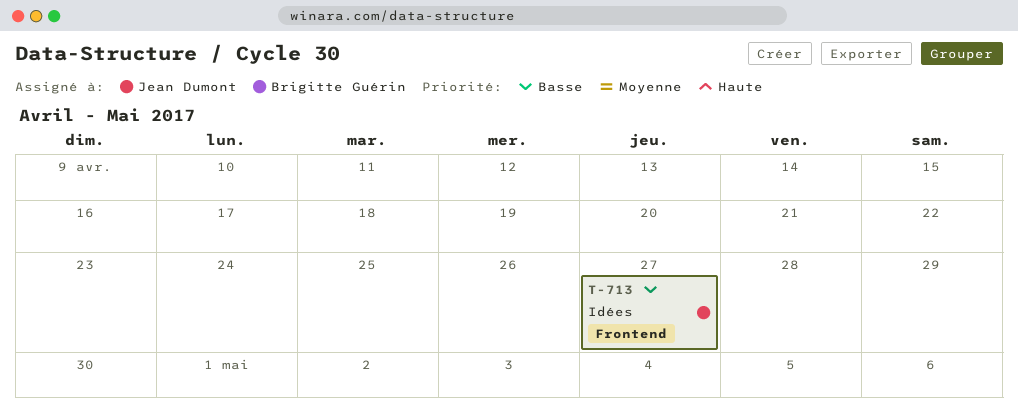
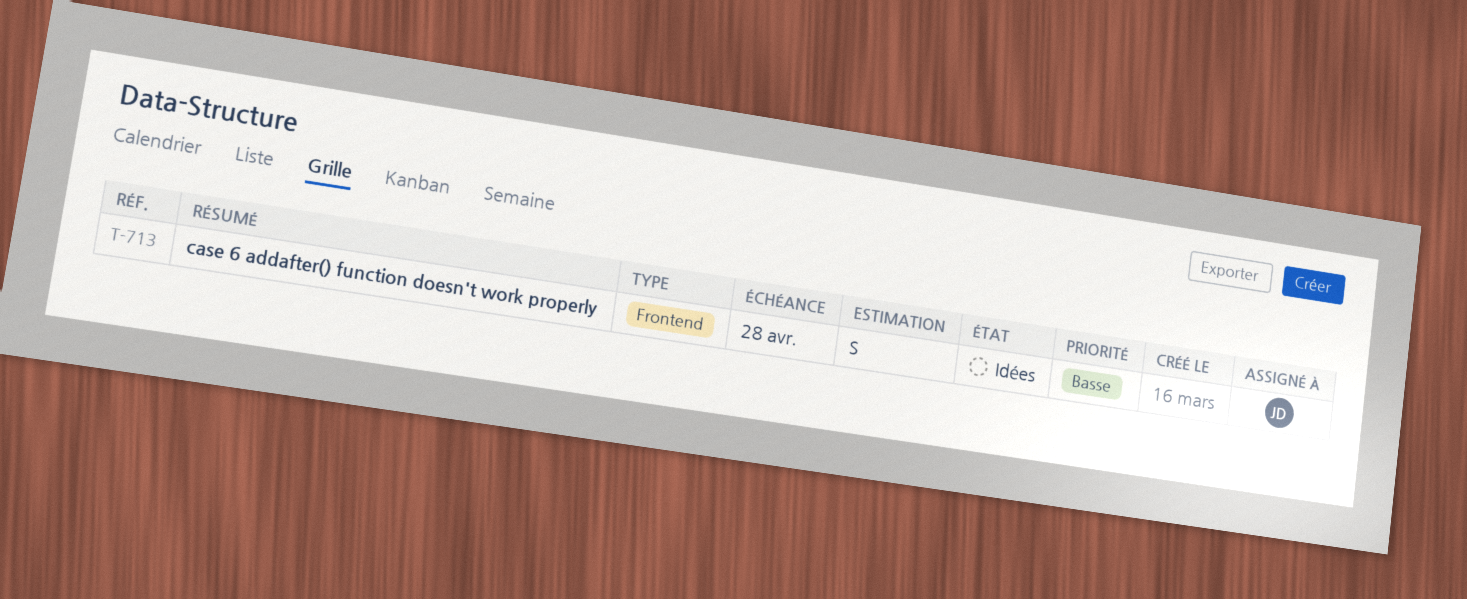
T-713, due: Apr 27 -> Apr 28

